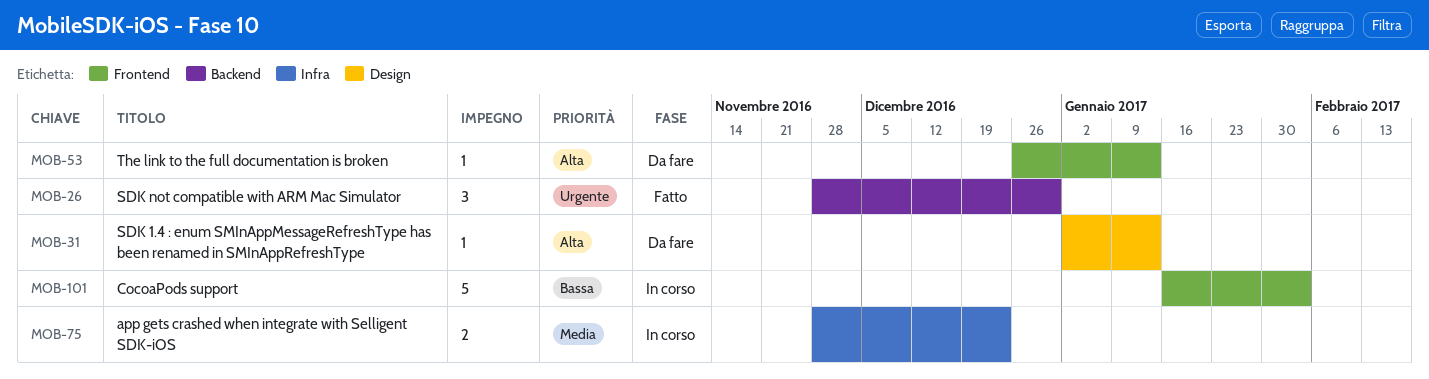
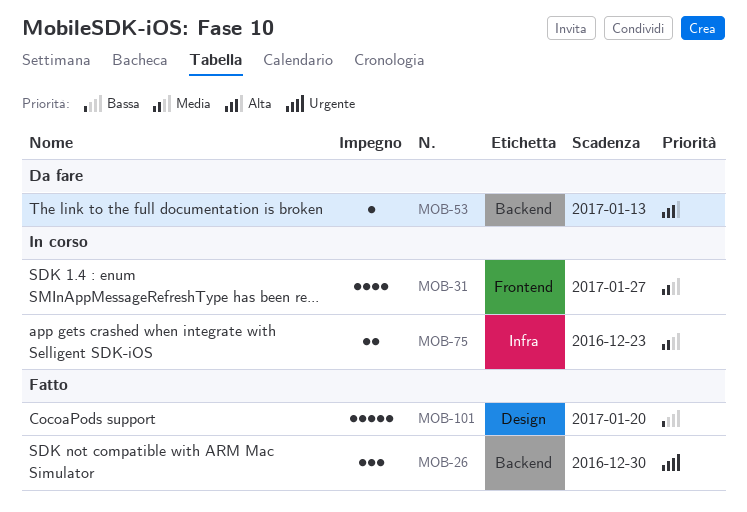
MOB-31, status: Da fare -> In corso
MOB-31, priority: Alta -> Media
MOB-31, label: Design -> Frontend
MOB-31, estimate: 1 -> 4
MOB-31, due: Jan 13 -> Jan 27
MOB-53, label: Frontend -> Backend
MOB-101, status: In corso -> Fatto
MOB-101, label: Frontend -> Design
MOB-101, due: Feb 3 -> Jan 20

